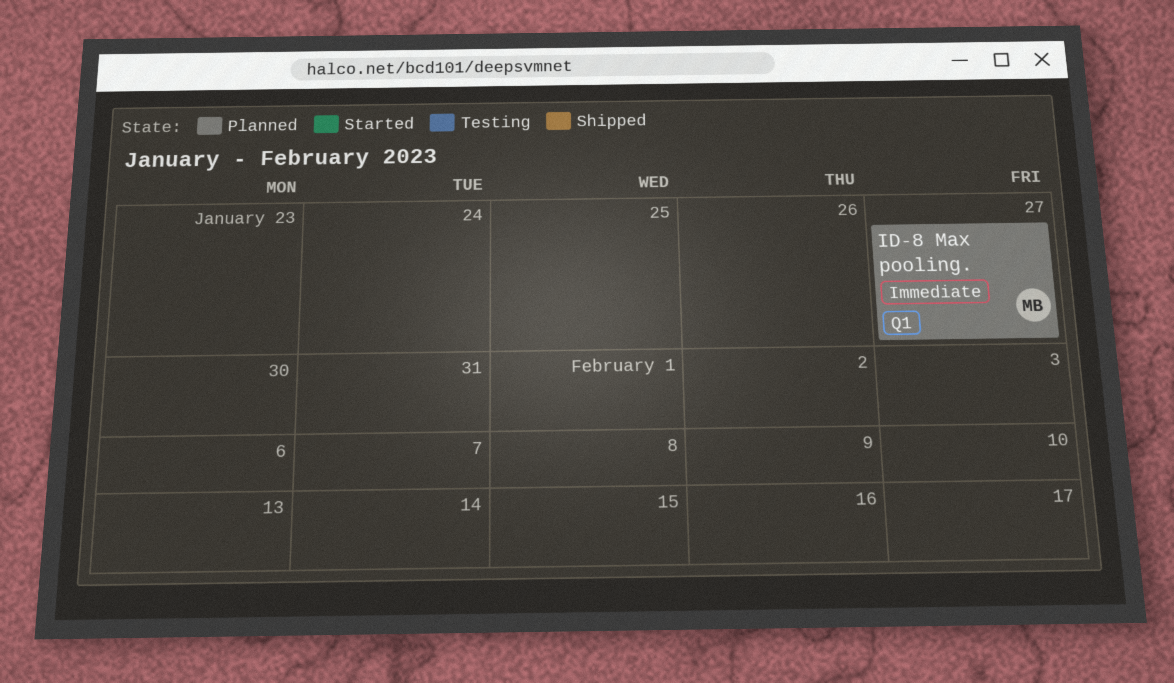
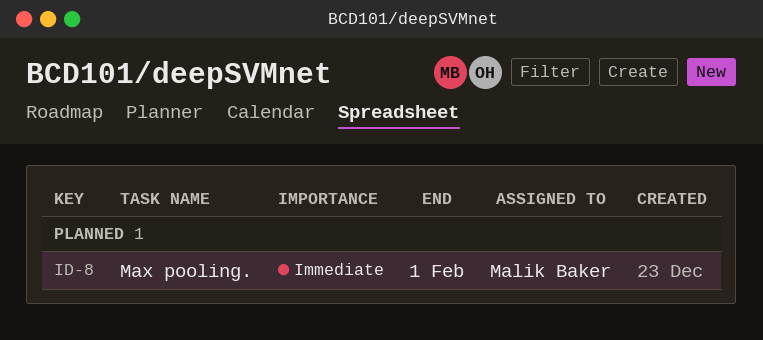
ID-8, due: Jan 27 -> Feb 1

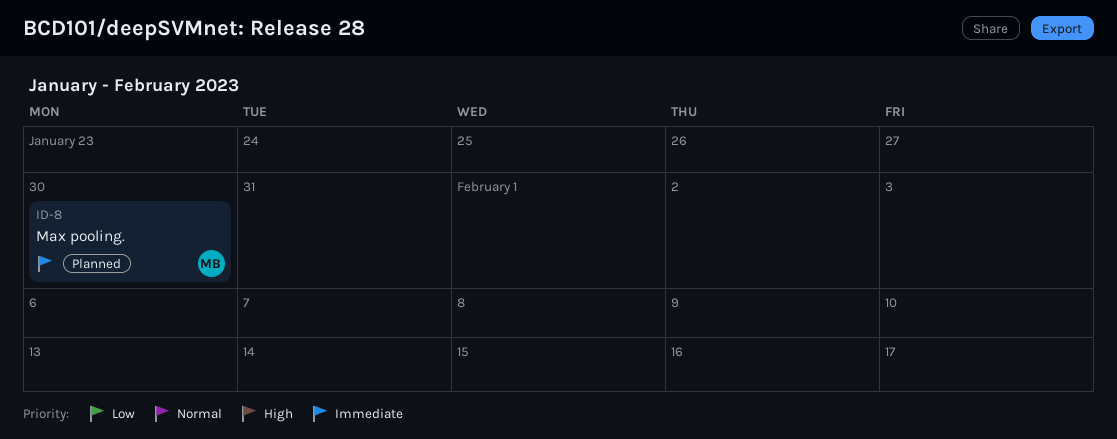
ID-8, due: Feb 1 -> Jan 30

